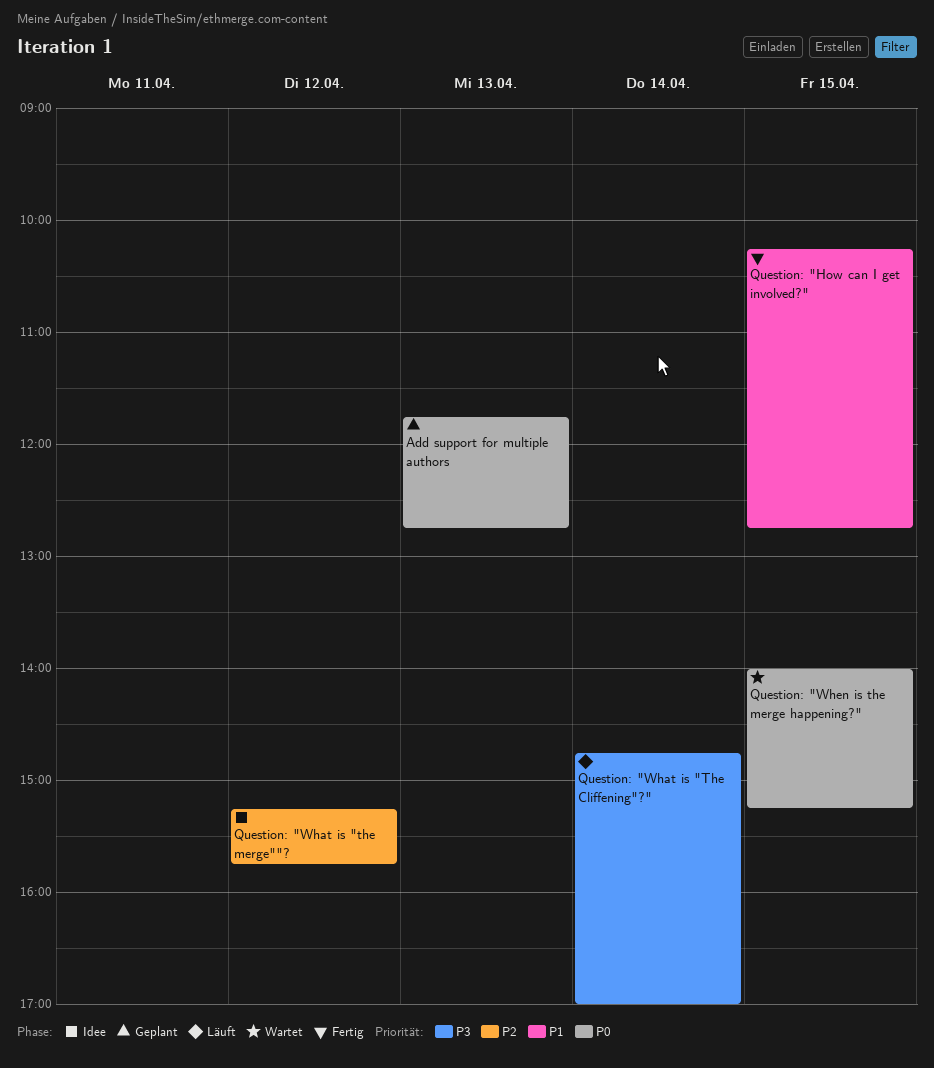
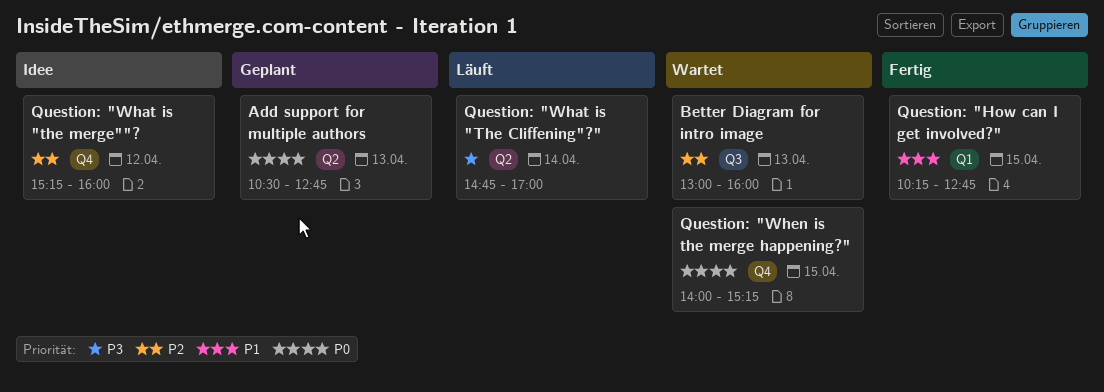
Add support for multiple authors, begins: 11:45 -> 10:30
Better Diagram for intro image: none -> present
Question: "What is "the merge""?, ends: 15:45 -> 16:00

